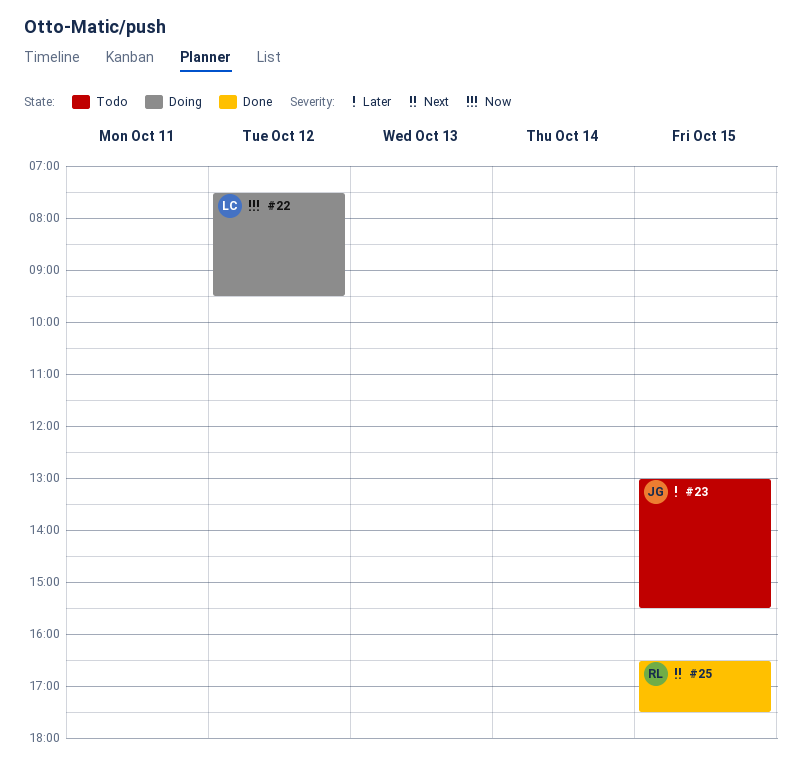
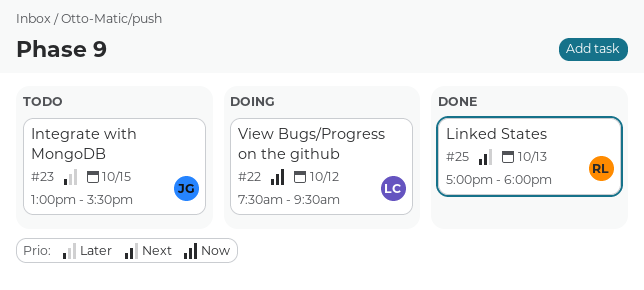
#25, day: Oct 15 -> Oct 13
#25, begins: 16:30 -> 17:00
#25, ends: 17:30 -> 18:00

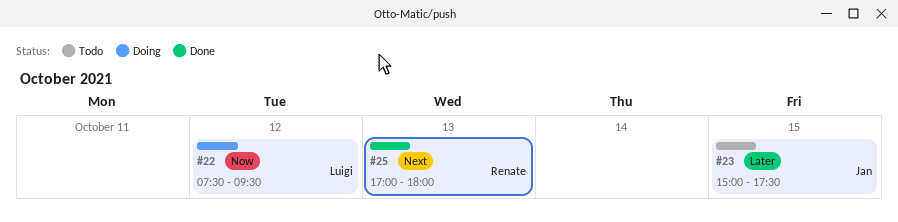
#23, begins: 13:00 -> 15:00
#23, ends: 15:30 -> 17:30

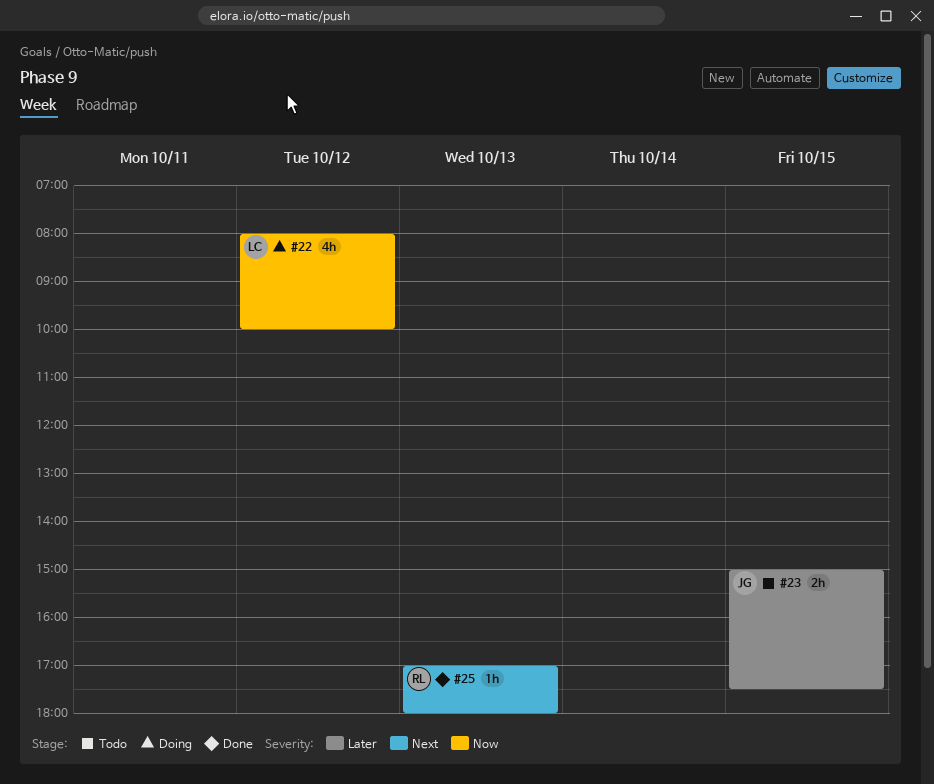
#22, begins: 07:30 -> 08:00
#22, ends: 09:30 -> 10:00

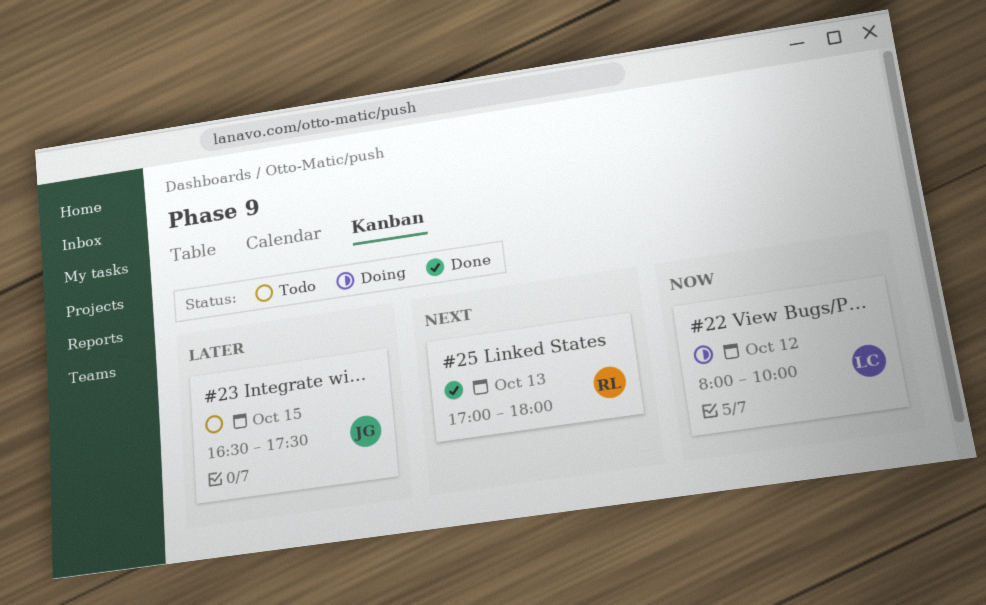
#23, begins: 15:00 -> 16:30

